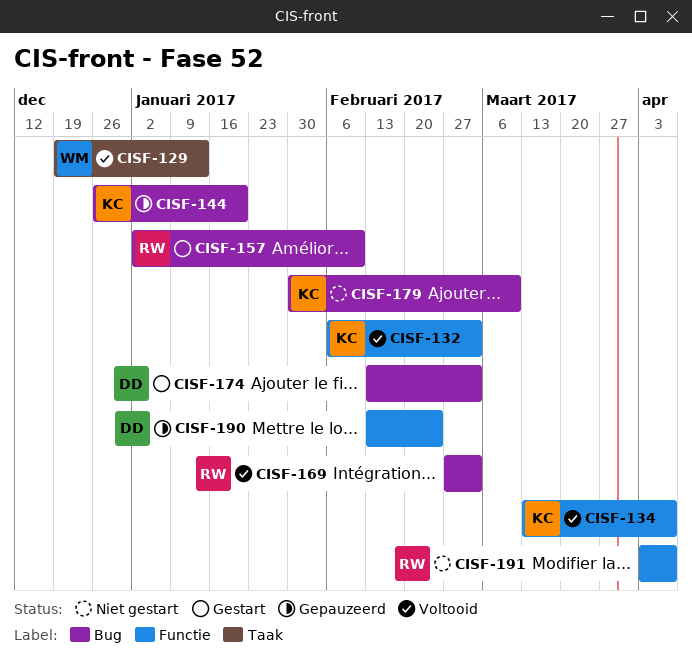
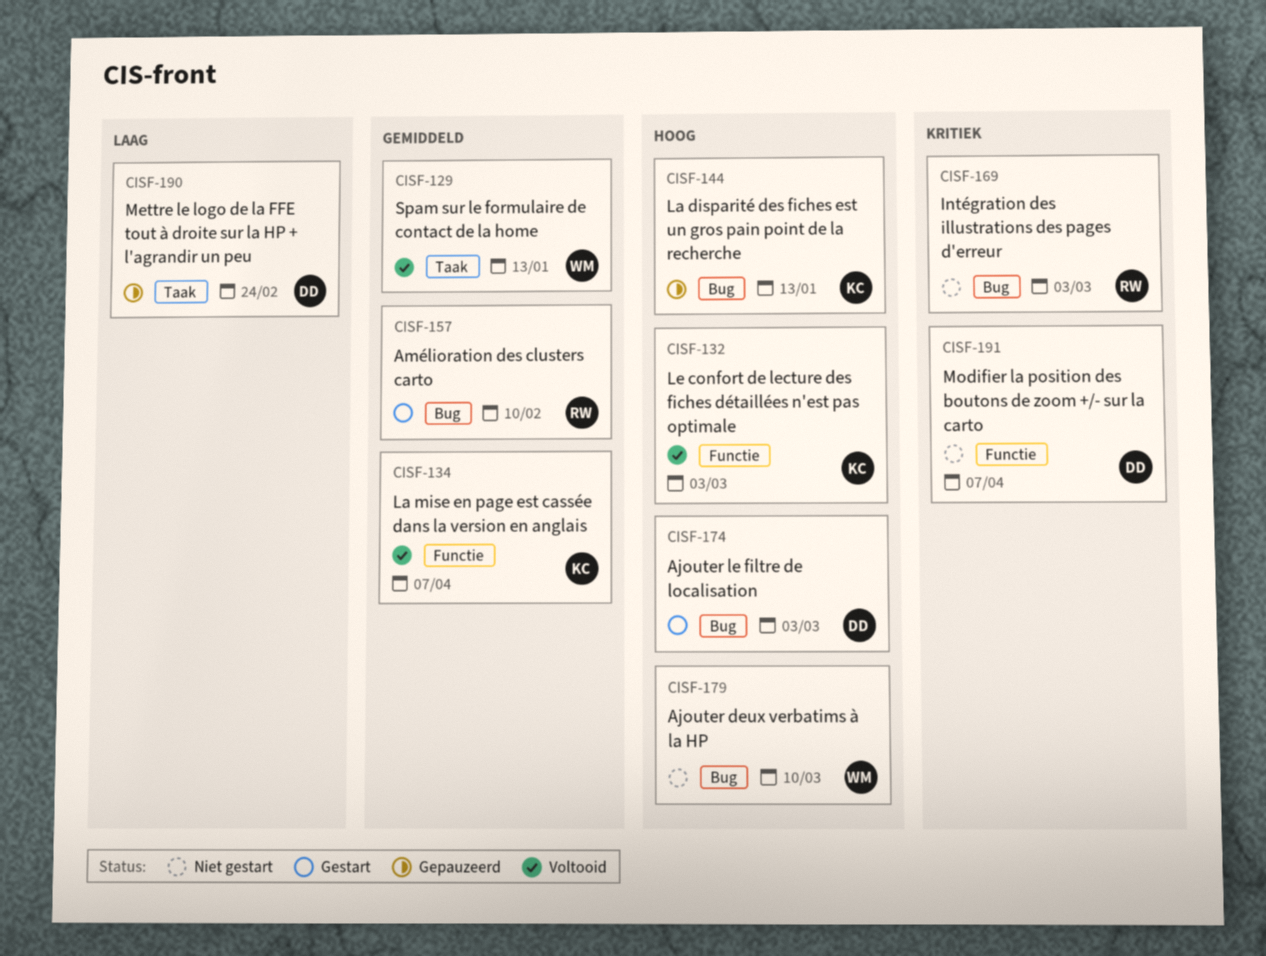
CISF-144, due: Jan 20 -> Jan 13
CISF-169, status: Voltooid -> Niet gestart
CISF-179, owner: KC -> WM
CISF-190, label: Functie -> Taak
CISF-191, owner: RW -> DD

